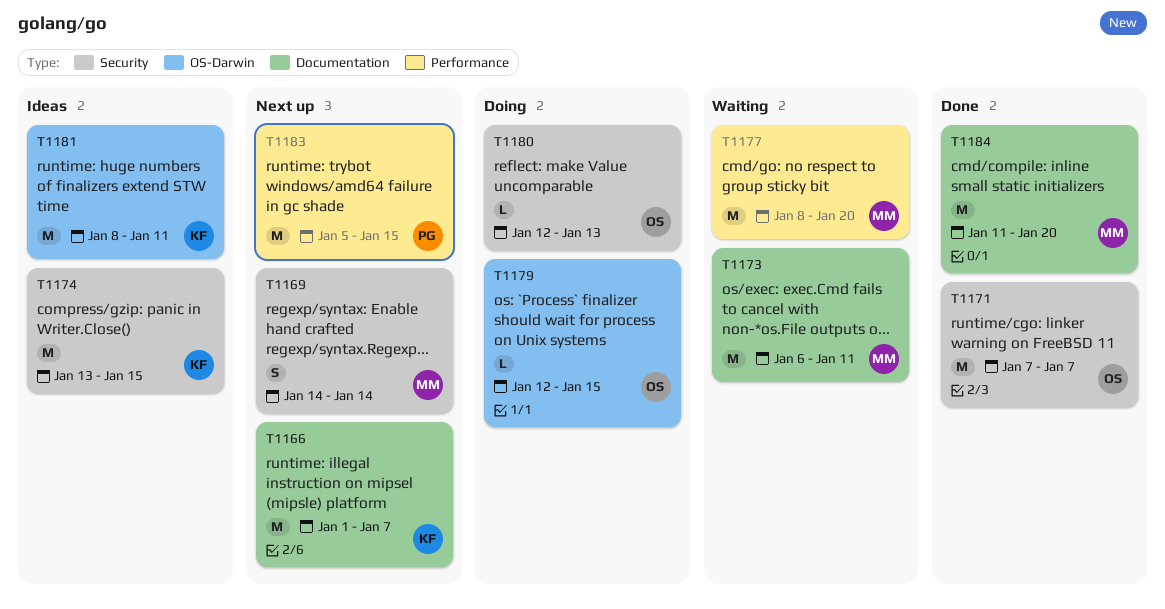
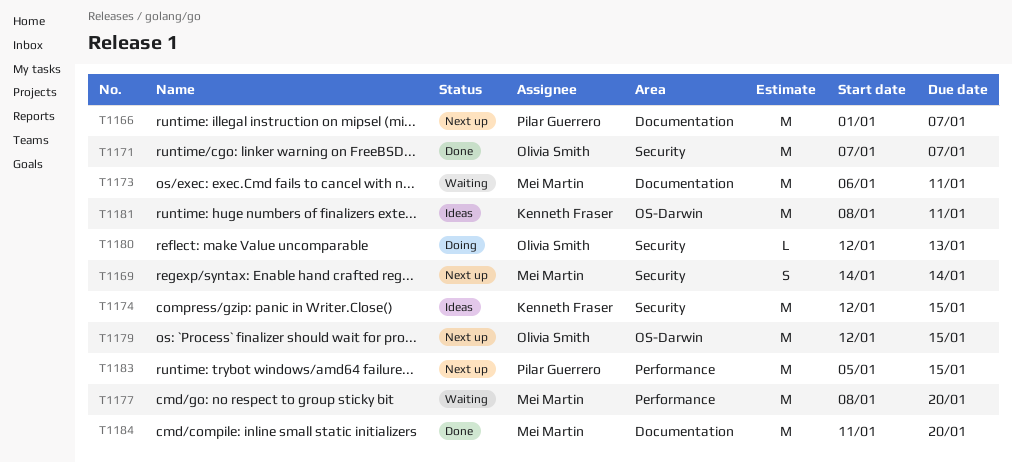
T1166, owner: Kenneth Fraser -> Pilar Guerrero
T1174, start: Jan 13 -> Jan 12
T1179, status: Doing -> Next up
T1179, estimate: L -> M

